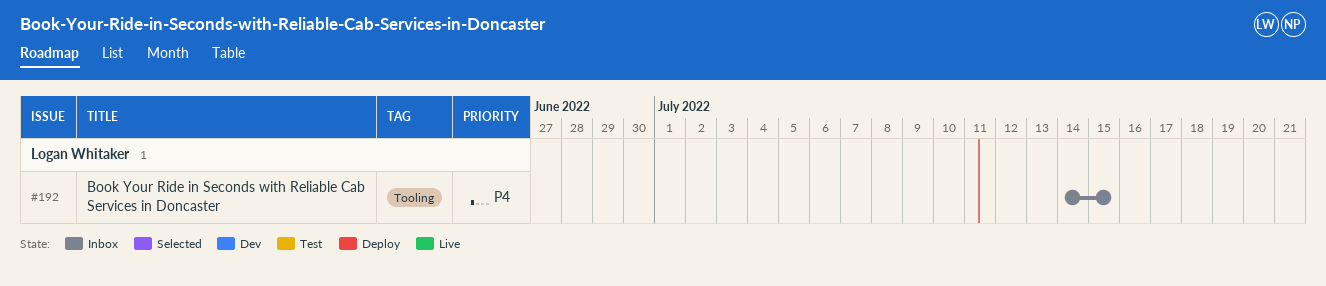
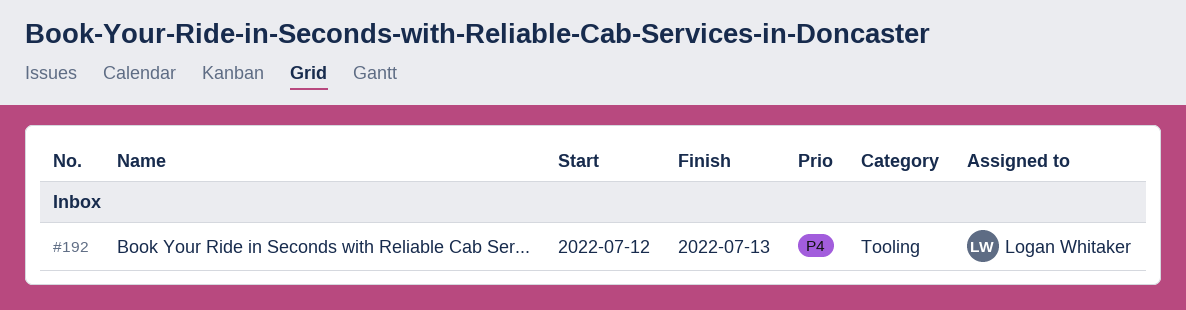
#192, start: Jul 14 -> Jul 12
#192, due: Jul 15 -> Jul 13

